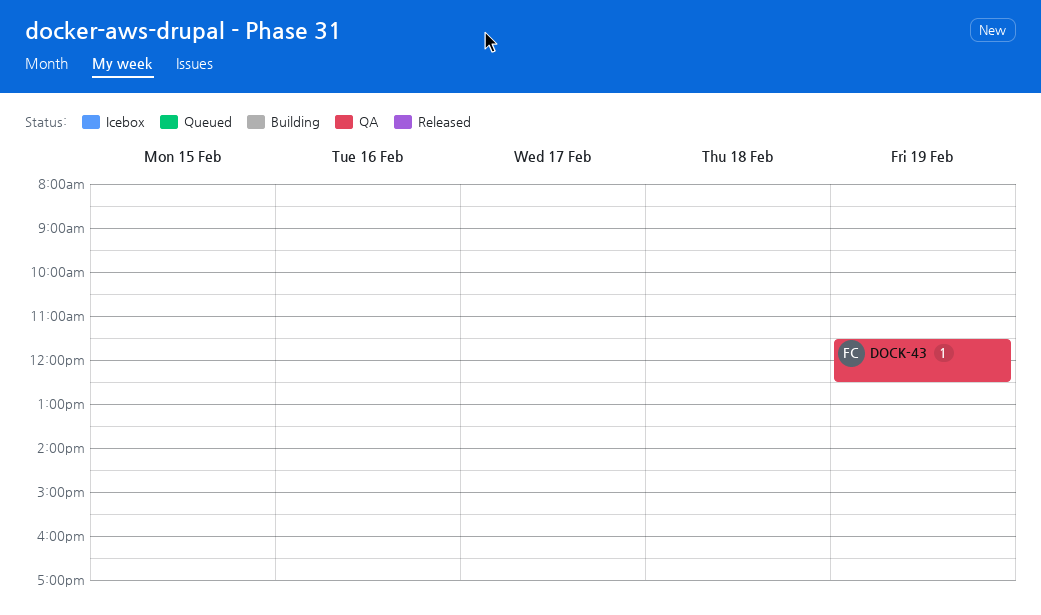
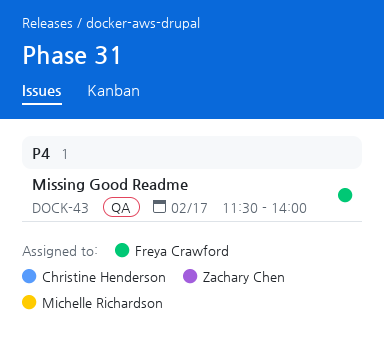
DOCK-43, day: Feb 19 -> Feb 17
DOCK-43, ends: 12:30 -> 14:00

